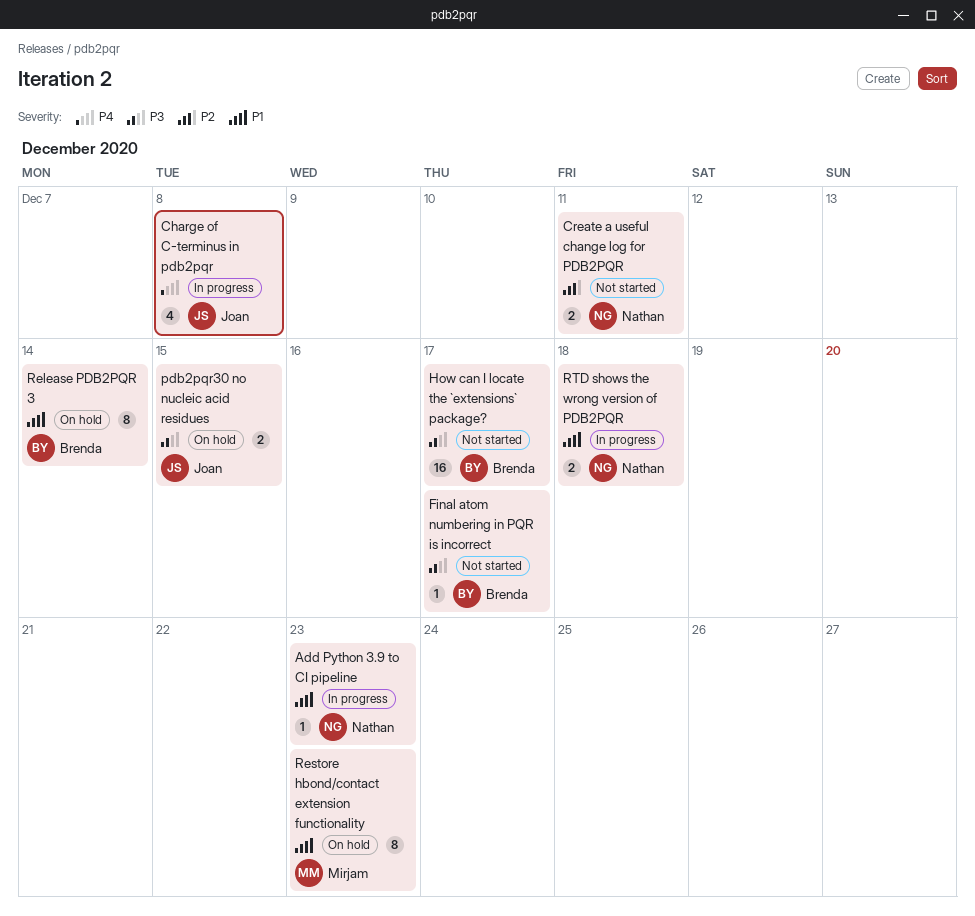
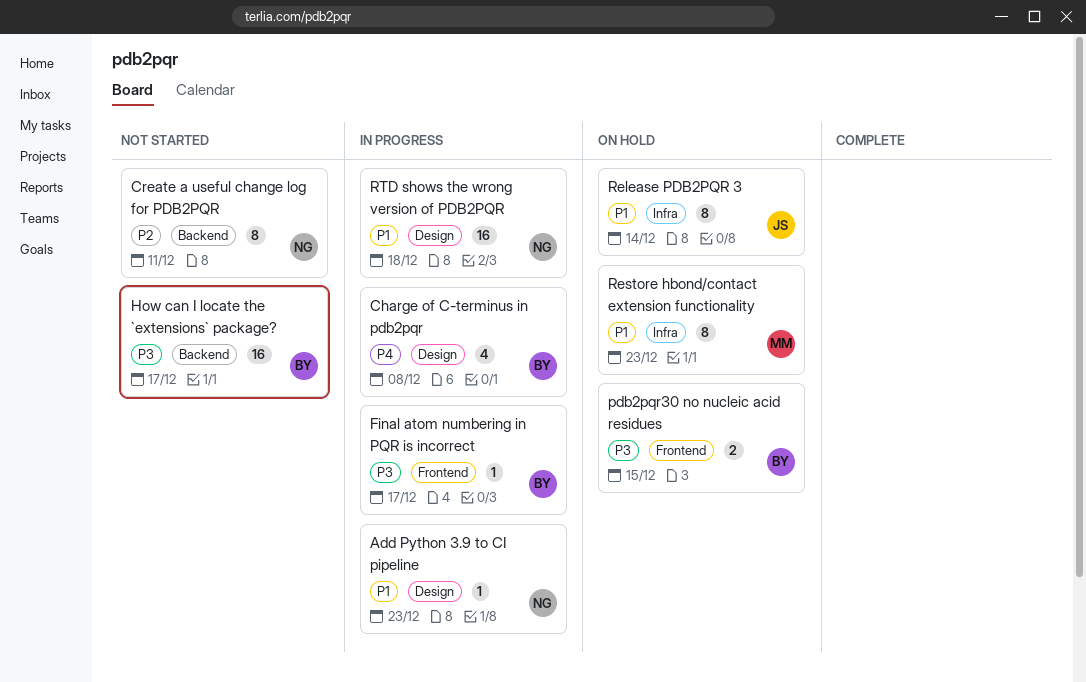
Charge of C-terminus in pdb2pqr, owner: Joan -> Brenda
Create a useful change log for PDB2PQR, estimate: 2 -> 8
Final atom numbering in PQR is incorrect, status: Not started -> In progress
pdb2pqr30 no nucleic acid residues, owner: Joan -> Brenda
Release PDB2PQR 3, owner: Brenda -> Joan
RTD shows the wrong version of PDB2PQR, estimate: 2 -> 16

